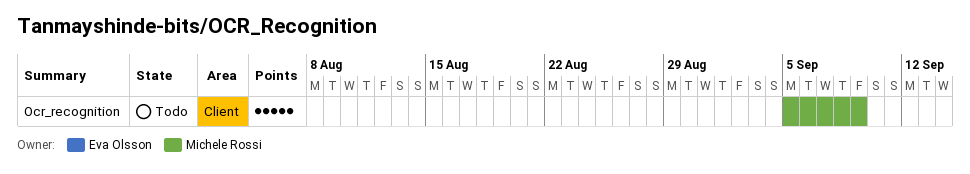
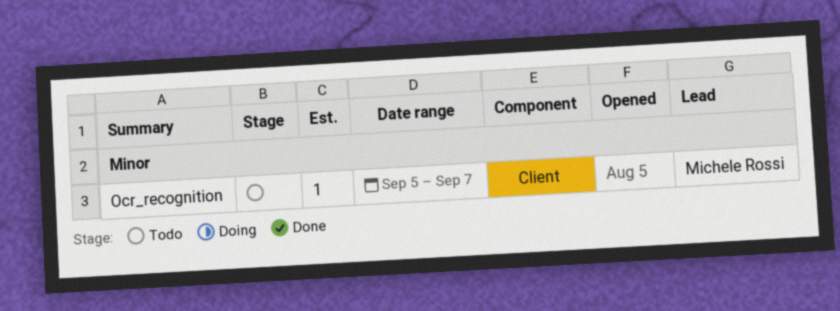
Ocr_recognition, estimate: 5 -> 1
Ocr_recognition, due: Sep 9 -> Sep 7

